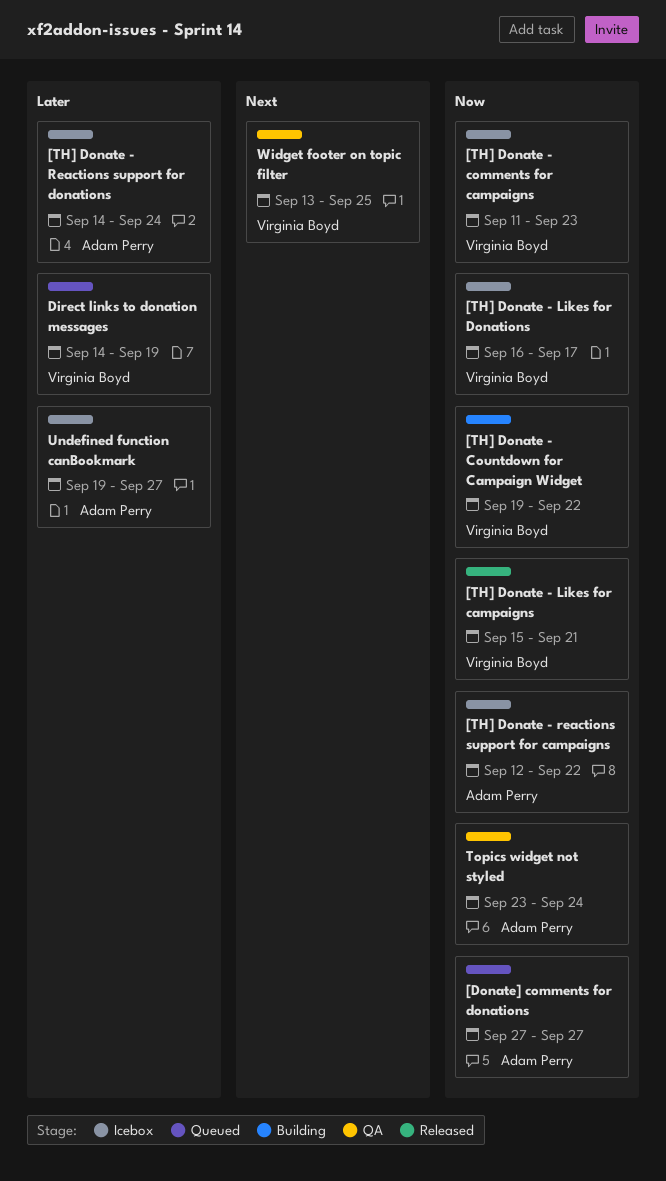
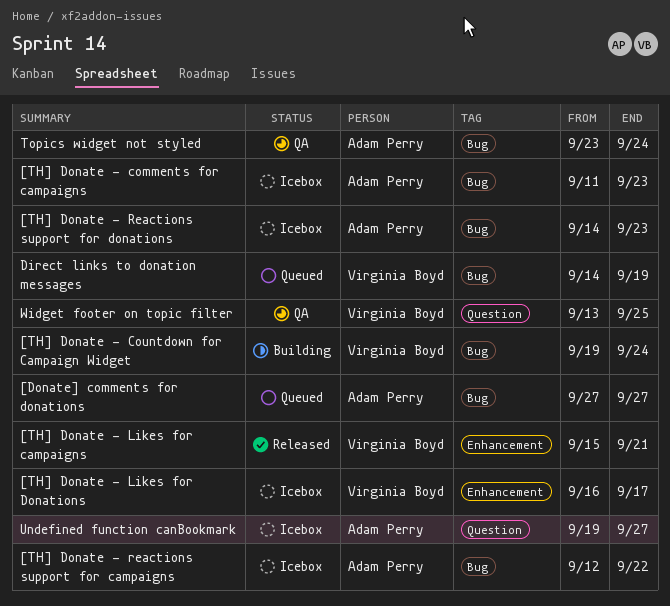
[TH] Donate - comments for campaigns, owner: Virginia Boyd -> Adam Perry
[TH] Donate - Countdown for Campaign Widget, due: Sep 22 -> Sep 24
[TH] Donate - Reactions support for donations, due: Sep 24 -> Sep 23

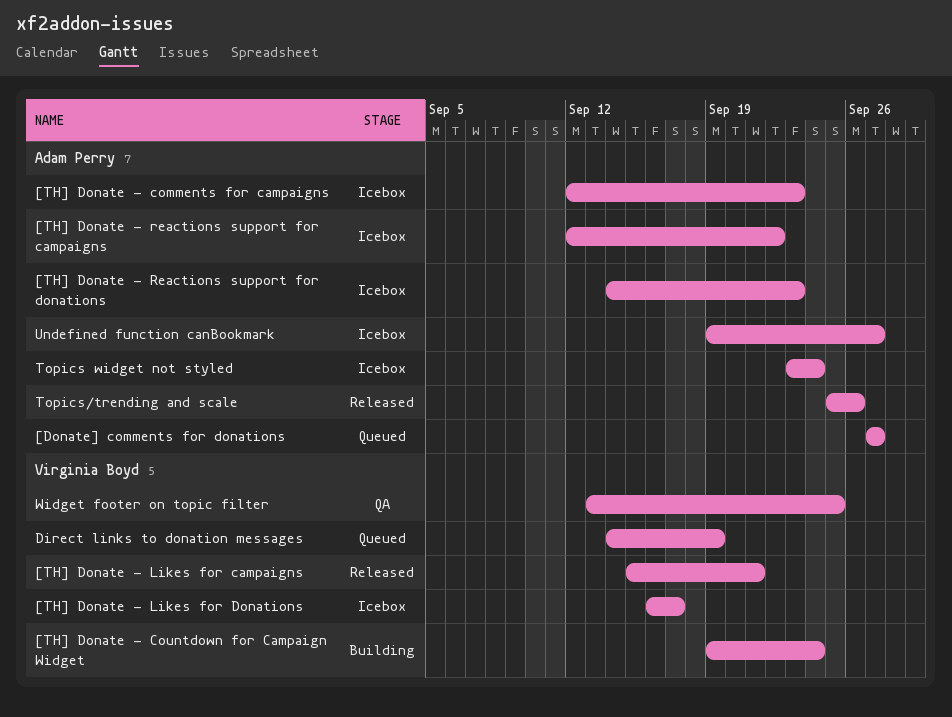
[TH] Donate - comments for campaigns, start: Sep 11 -> Sep 12
Topics widget not styled, status: QA -> Icebox
Topics/trending and scale: none -> present

